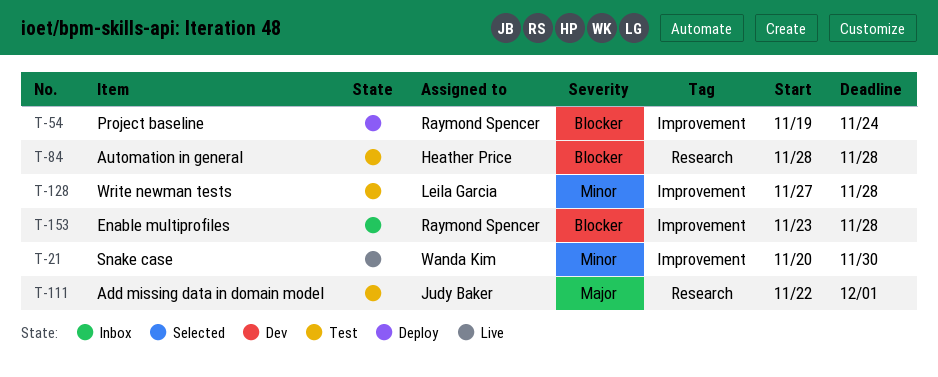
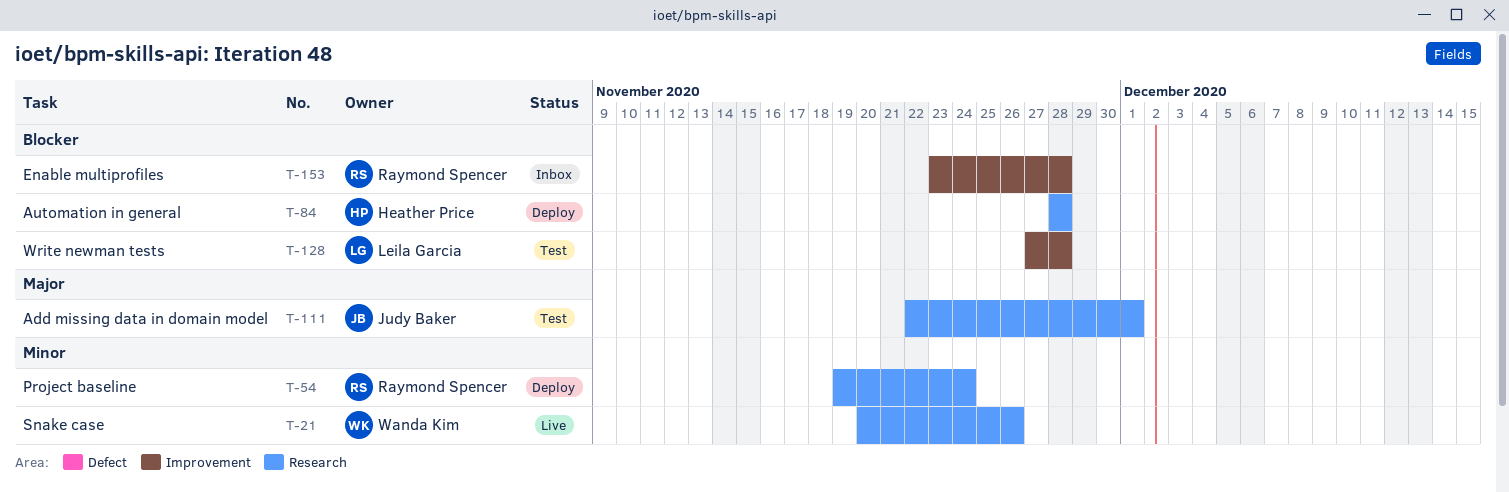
T-21, label: Improvement -> Research
T-21, due: Nov 30 -> Nov 26
T-54, priority: Blocker -> Minor
T-54, label: Improvement -> Research
T-84, status: Test -> Deploy
T-128, priority: Minor -> Blocker

